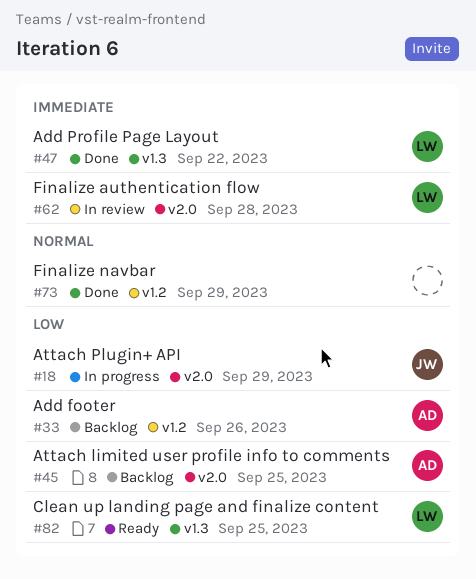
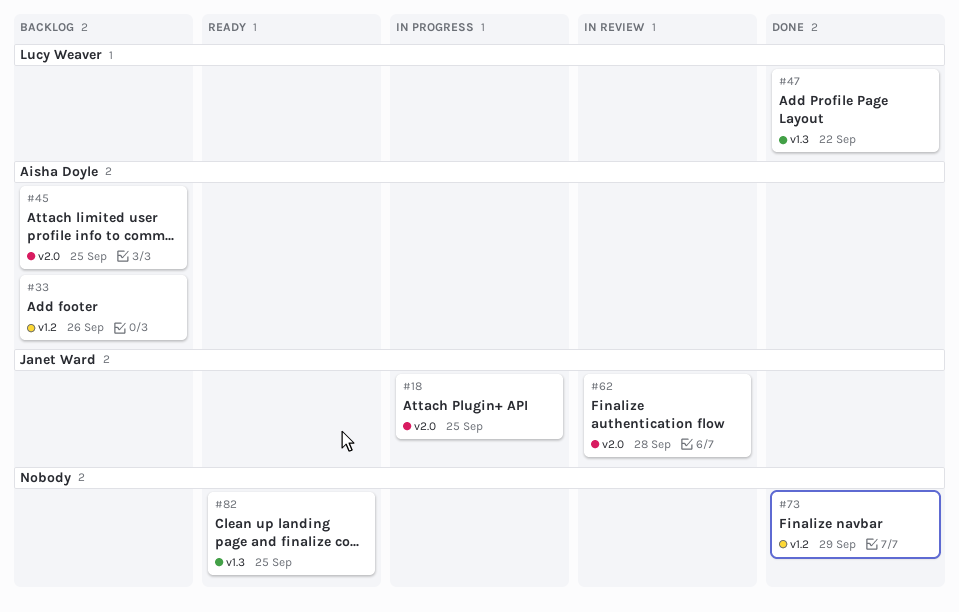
#18, due: Sep 29 -> Sep 25
#62, owner: Lucy Weaver -> Janet Ward
#82, owner: Lucy Weaver -> none

